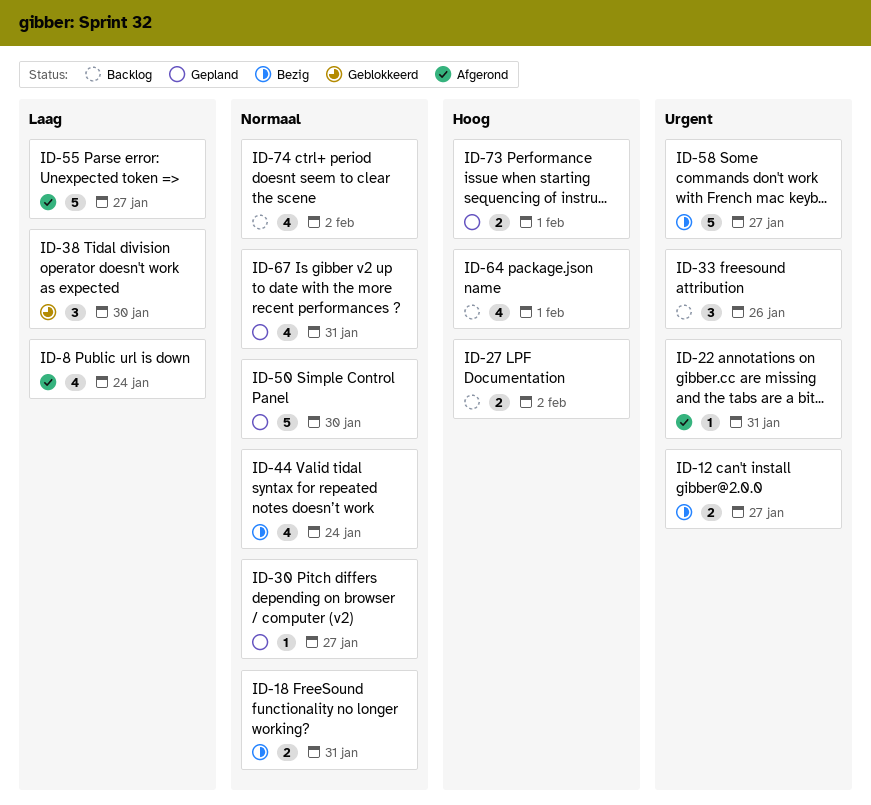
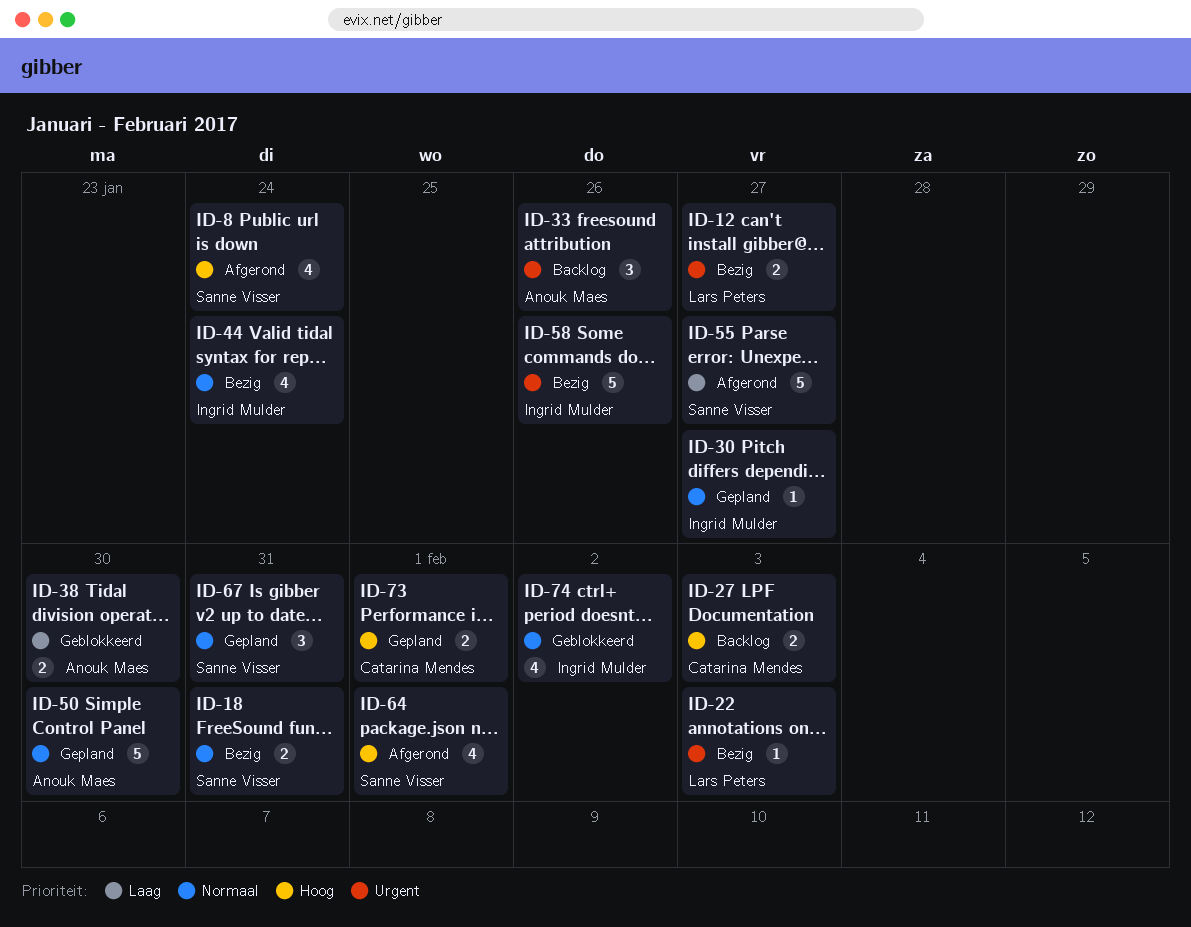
ID-8, priority: Laag -> Hoog
ID-22, status: Afgerond -> Bezig
ID-22, due: Jan 31 -> Feb 3
ID-27, due: Feb 2 -> Feb 3
ID-38, estimate: 3 -> 2
ID-58, due: Jan 27 -> Jan 26
ID-64, status: Backlog -> Afgerond
ID-67, estimate: 4 -> 3
ID-74, status: Backlog -> Geblokkeerd

